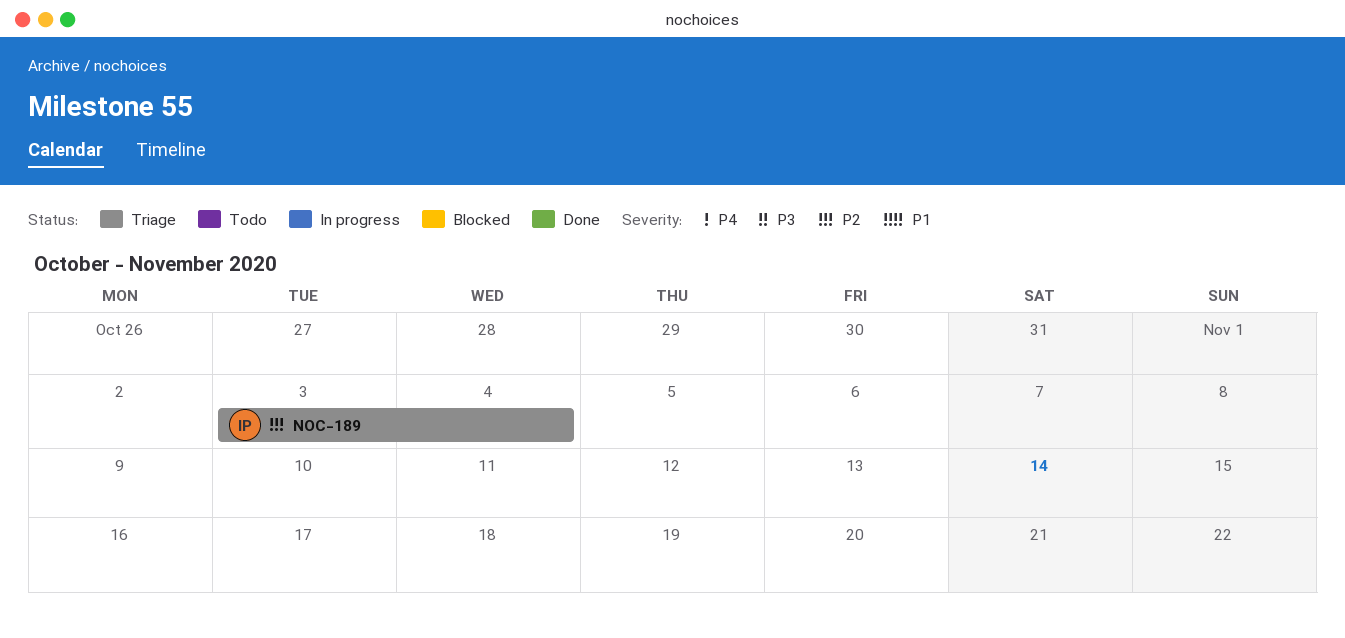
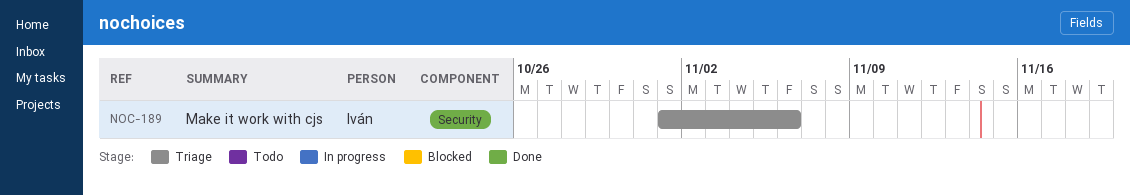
NOC-189, start: Nov 3 -> Nov 1
NOC-189, due: Nov 4 -> Nov 6

